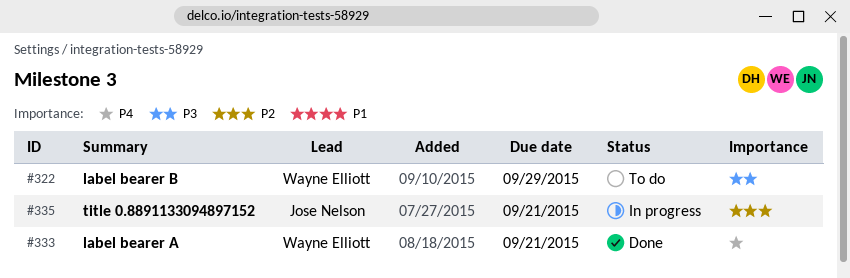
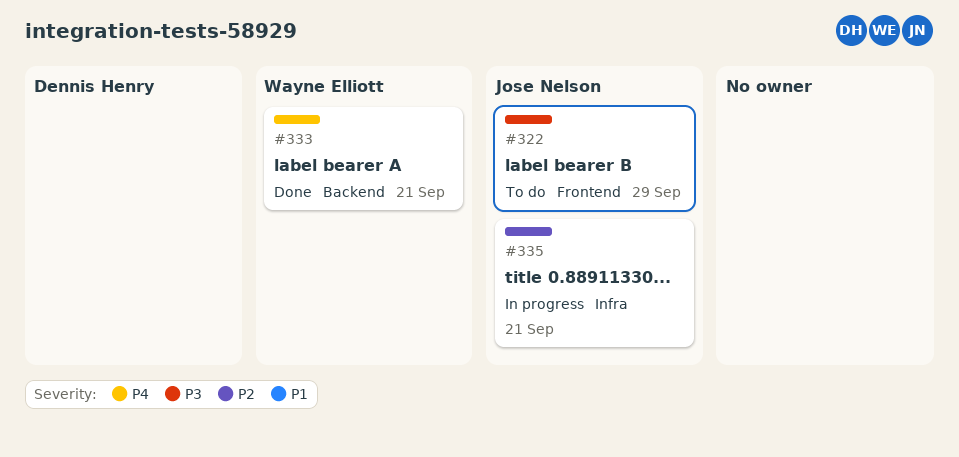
#322, owner: Wayne Elliott -> Jose Nelson

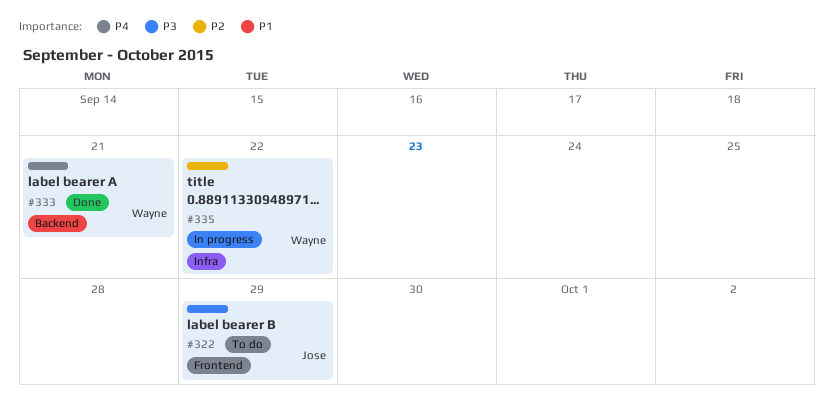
#335, owner: Jose Nelson -> Wayne Elliott
#335, due: Sep 21 -> Sep 22

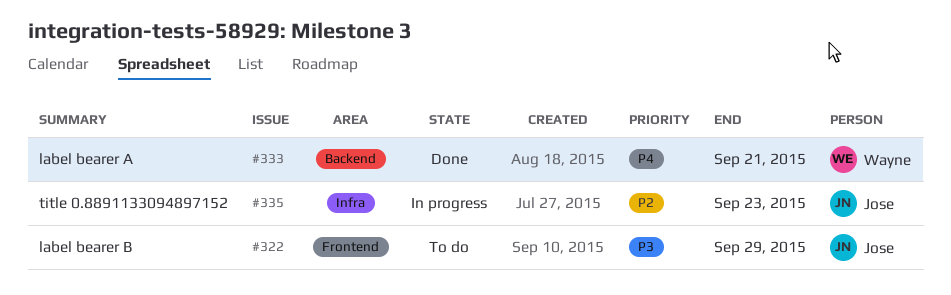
#335, owner: Wayne -> Jose
#335, due: Sep 22 -> Sep 23

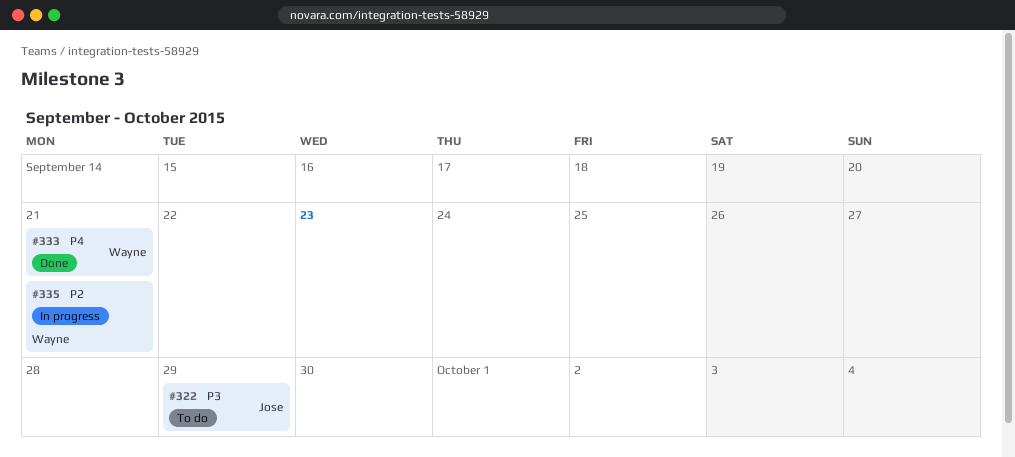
#335, owner: Jose -> Wayne
#335, due: Sep 23 -> Sep 21

